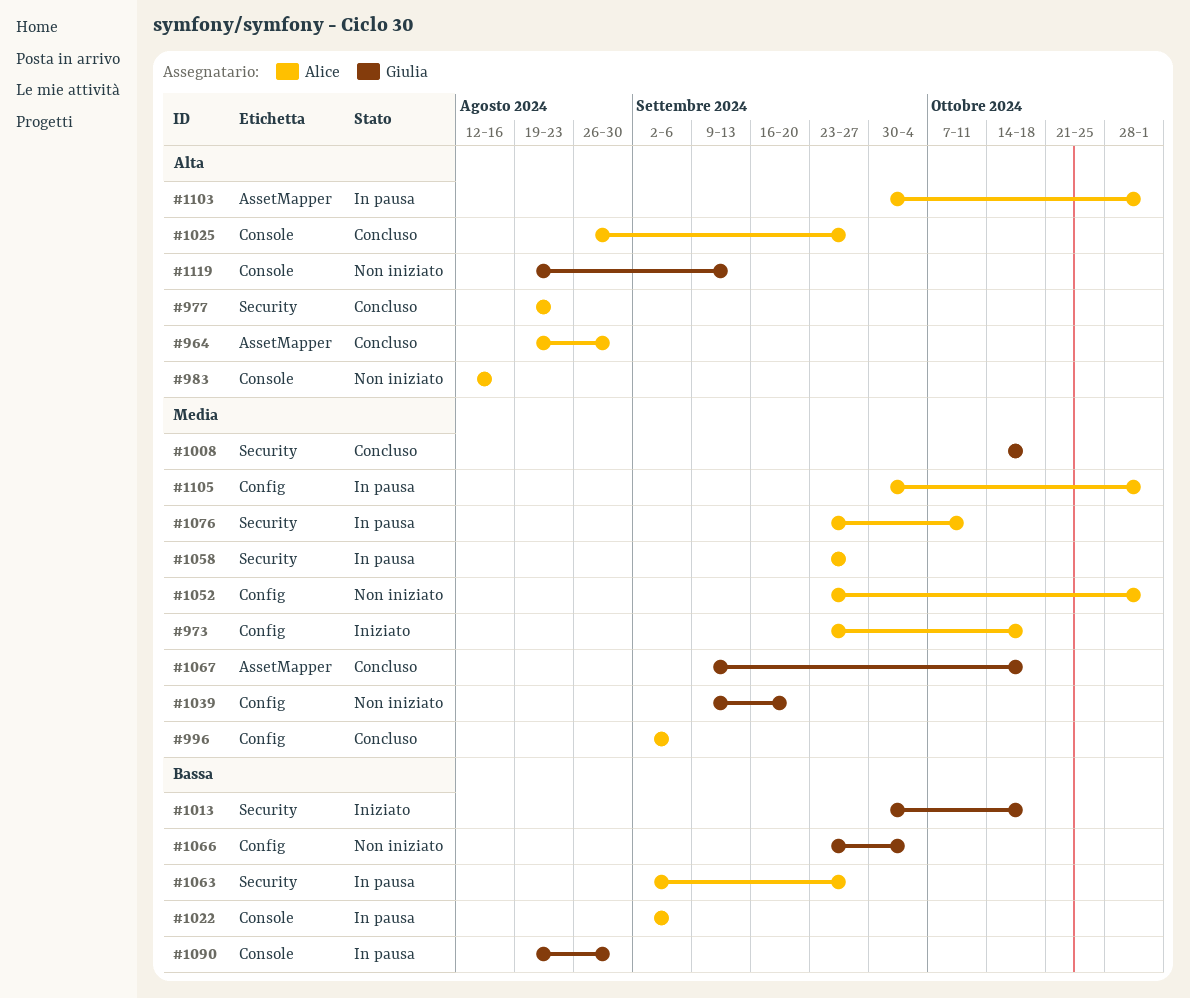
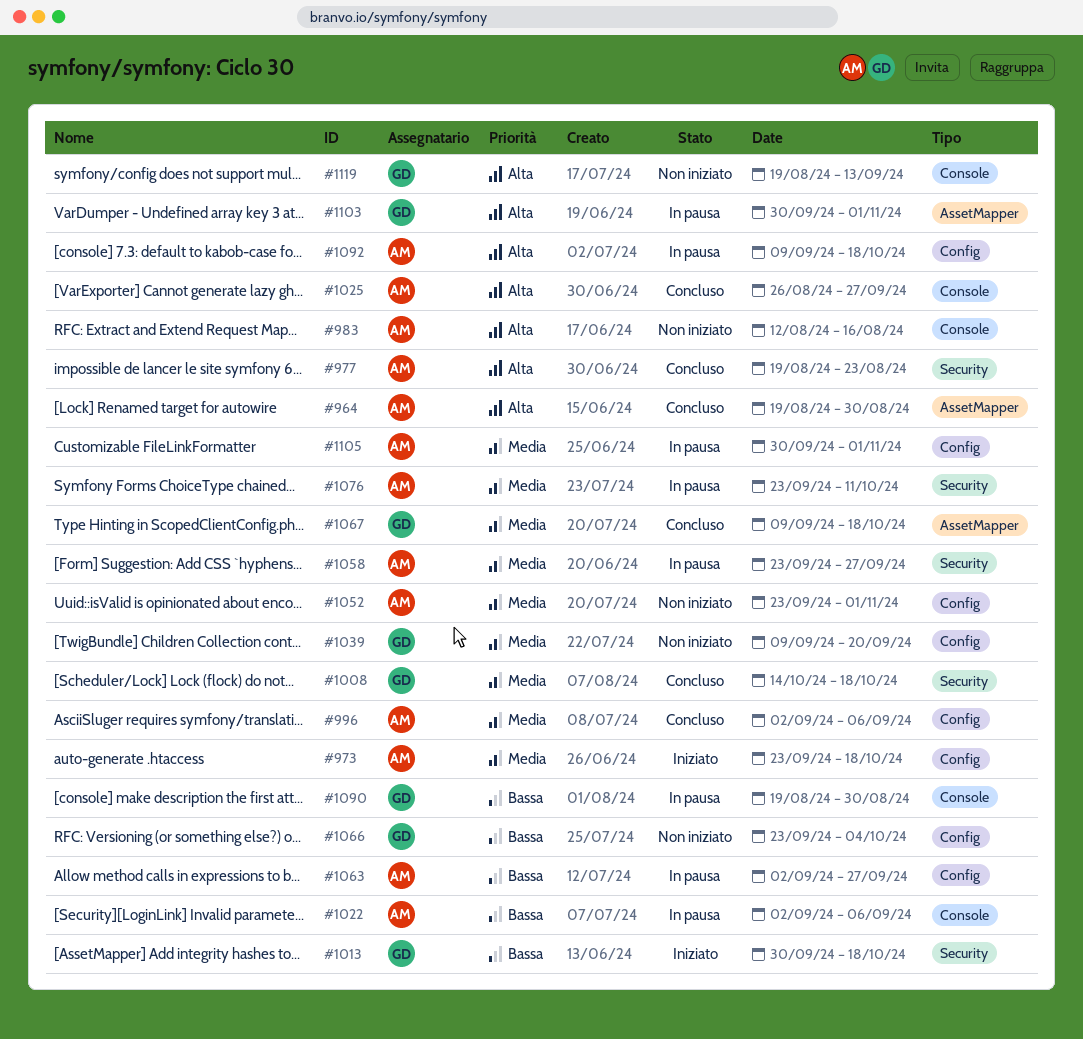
#1063, label: Security -> Config
#1092: none -> present
#1103, owner: Alice -> Giulia

